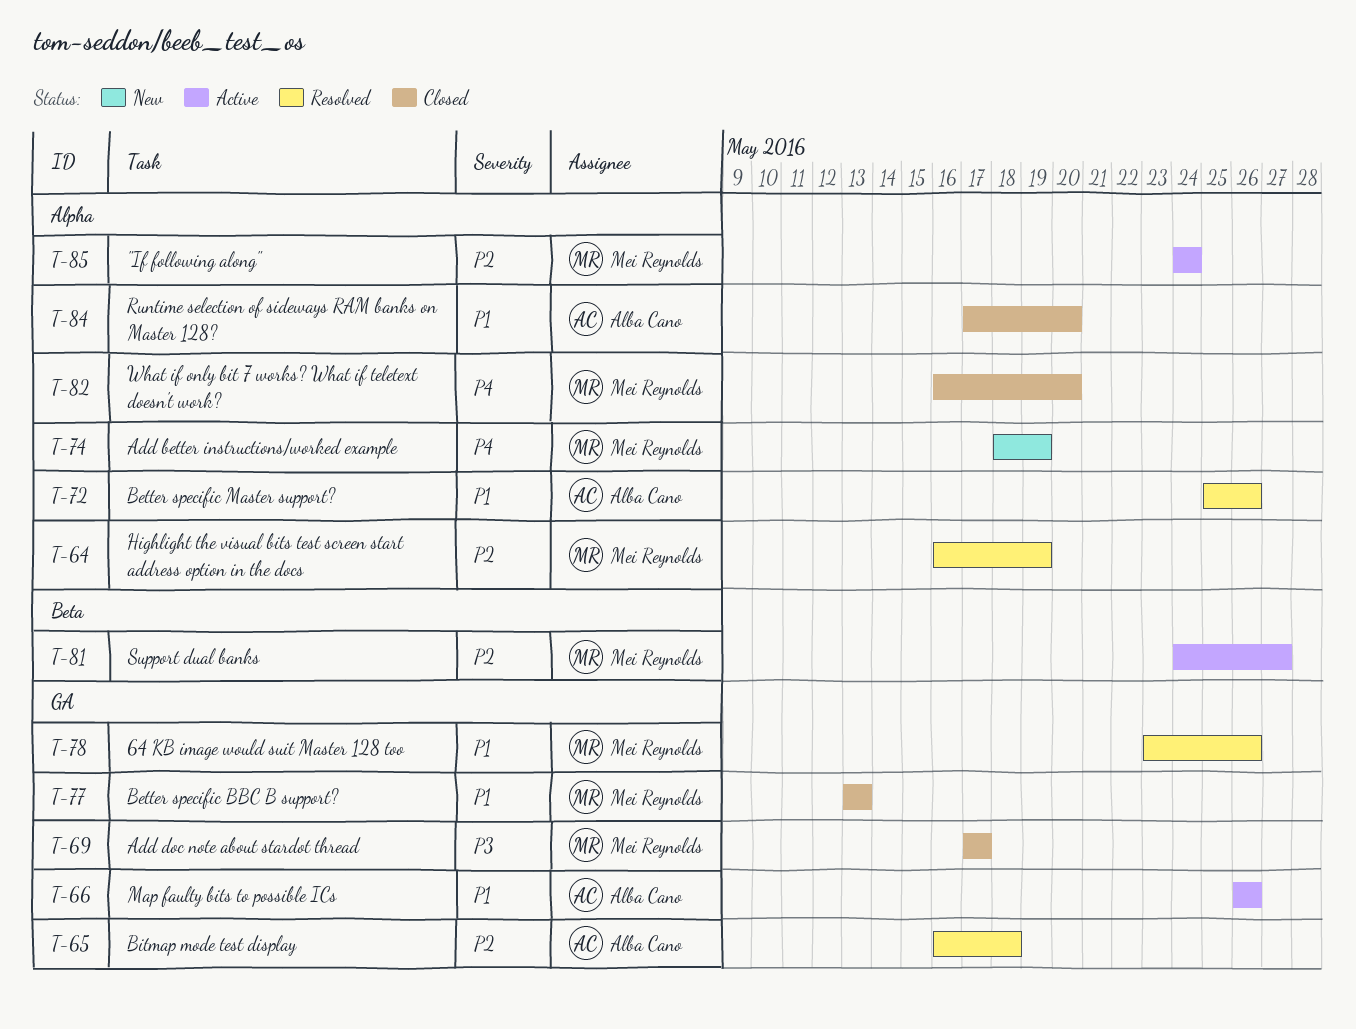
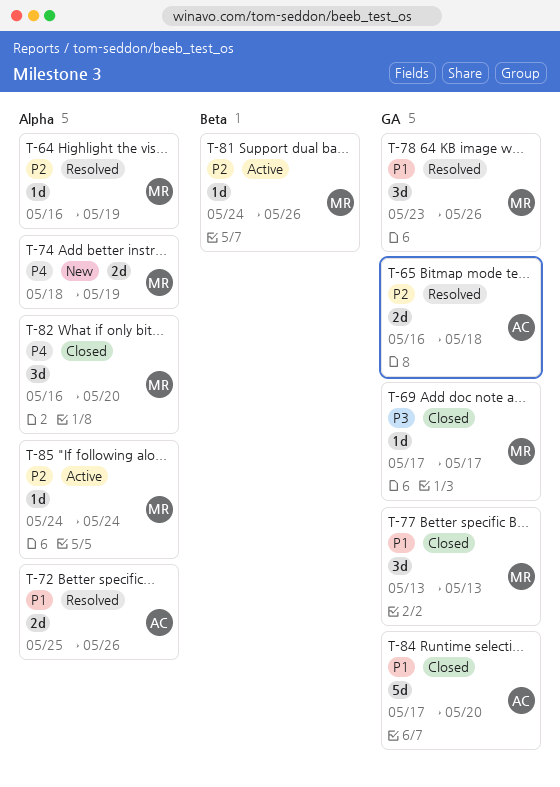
T-66: present -> none
T-81, due: May 27 -> May 26
T-84, label: Alpha -> GA

